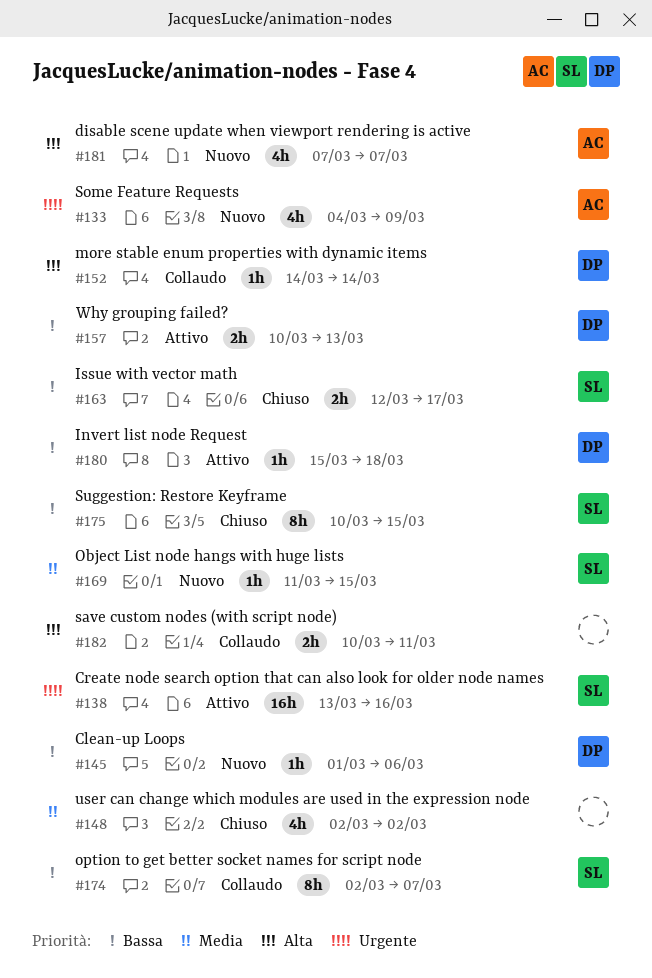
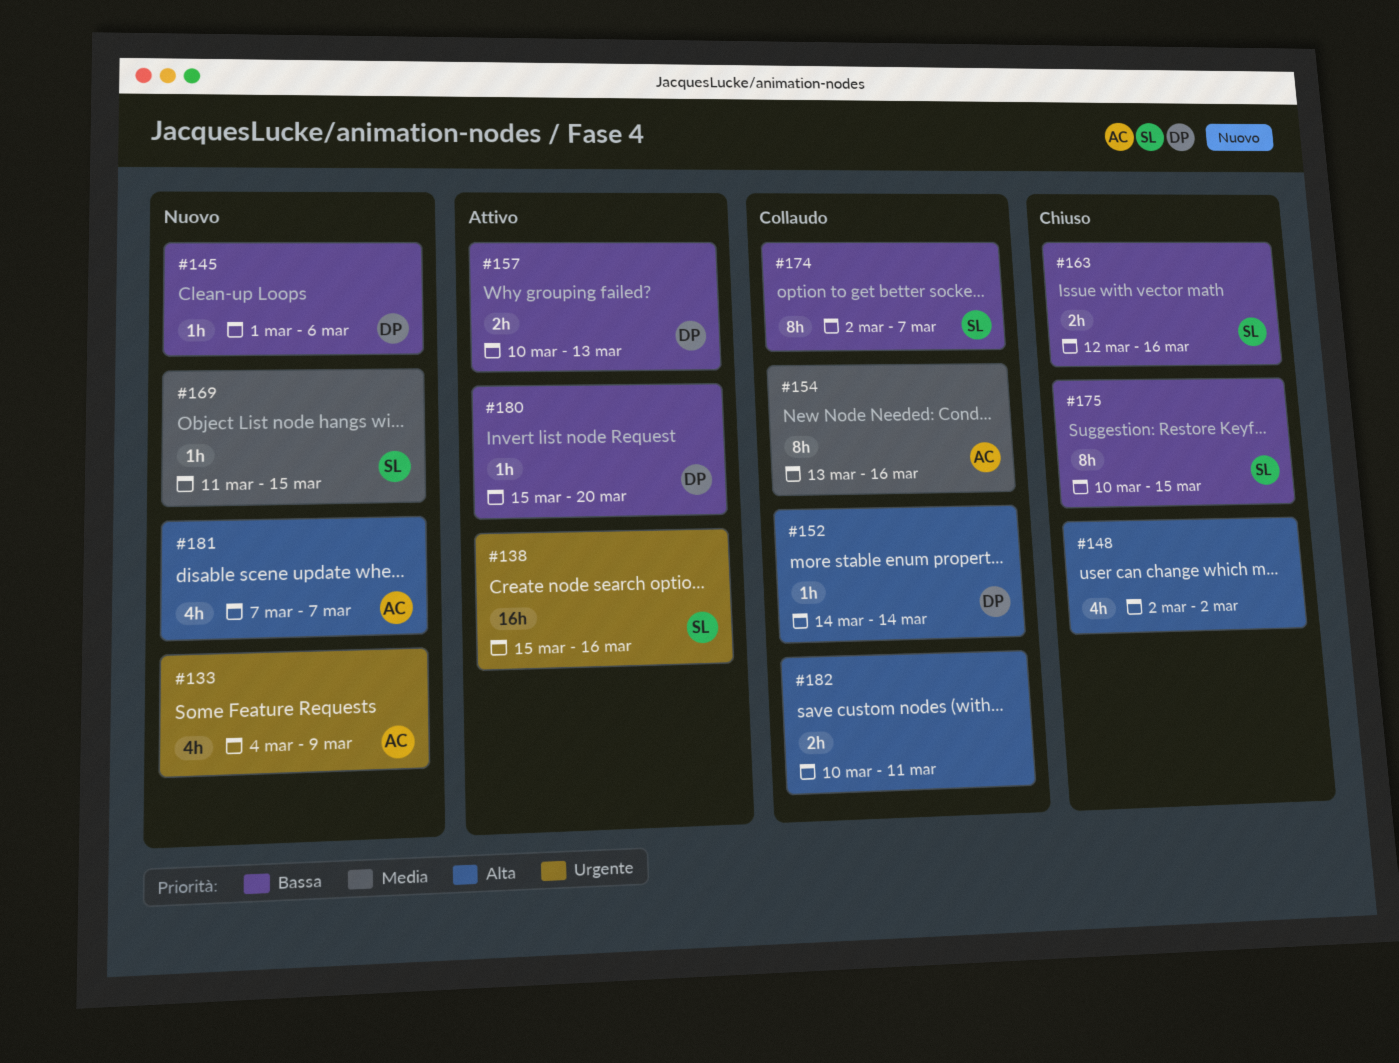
#138, start: Mar 13 -> Mar 15
#148, priority: Media -> Alta
#154: none -> present
#163, due: Mar 17 -> Mar 16
#180, due: Mar 18 -> Mar 20

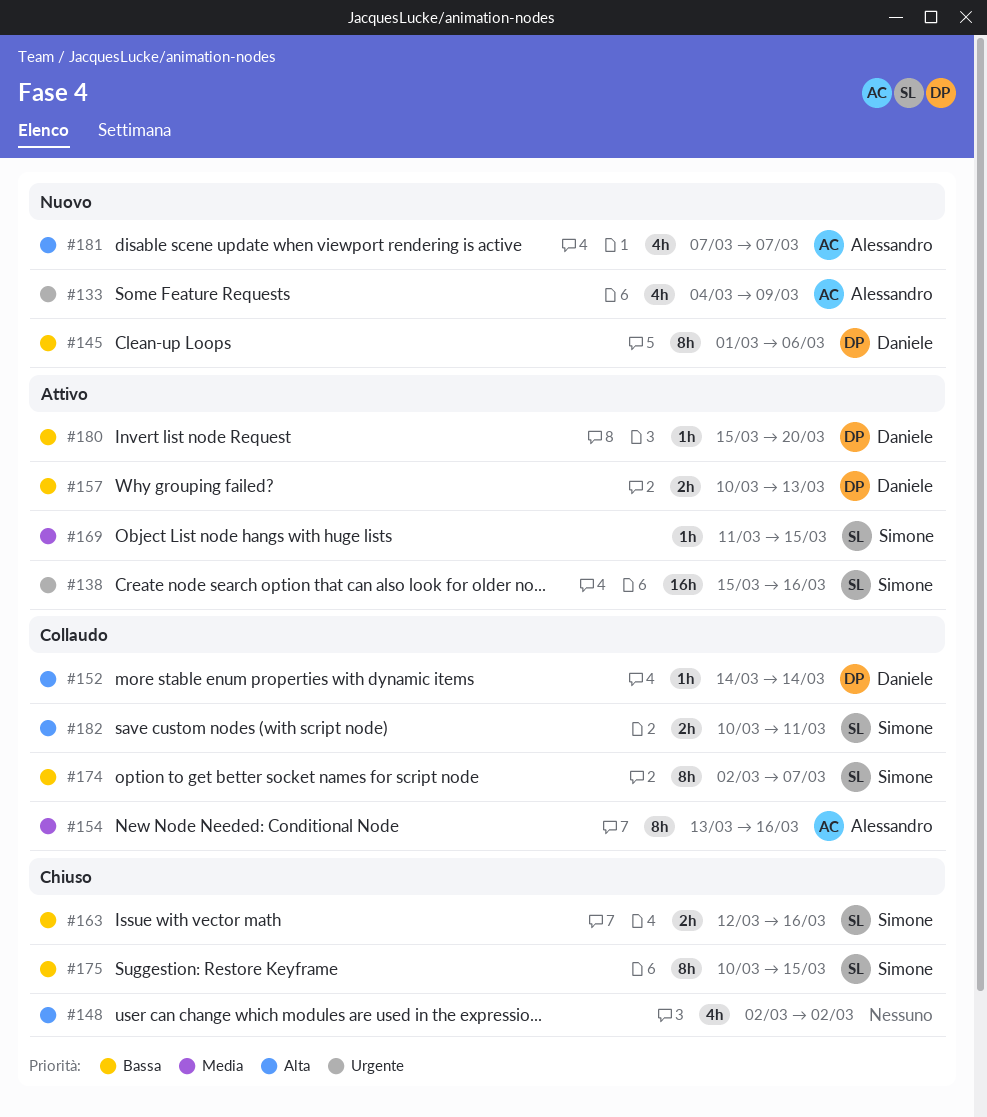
#145, estimate: 1h -> 8h
#169, status: Nuovo -> Attivo
#182, owner: none -> Simone

